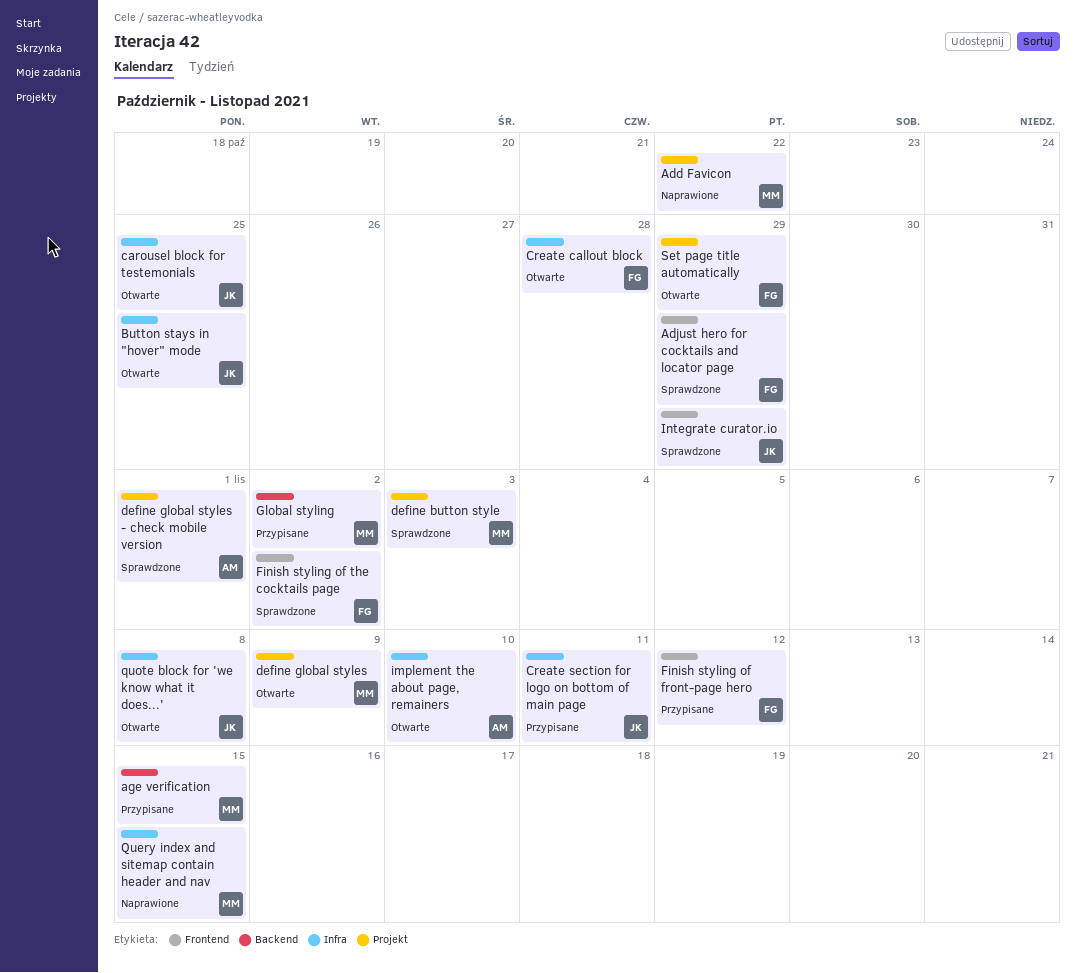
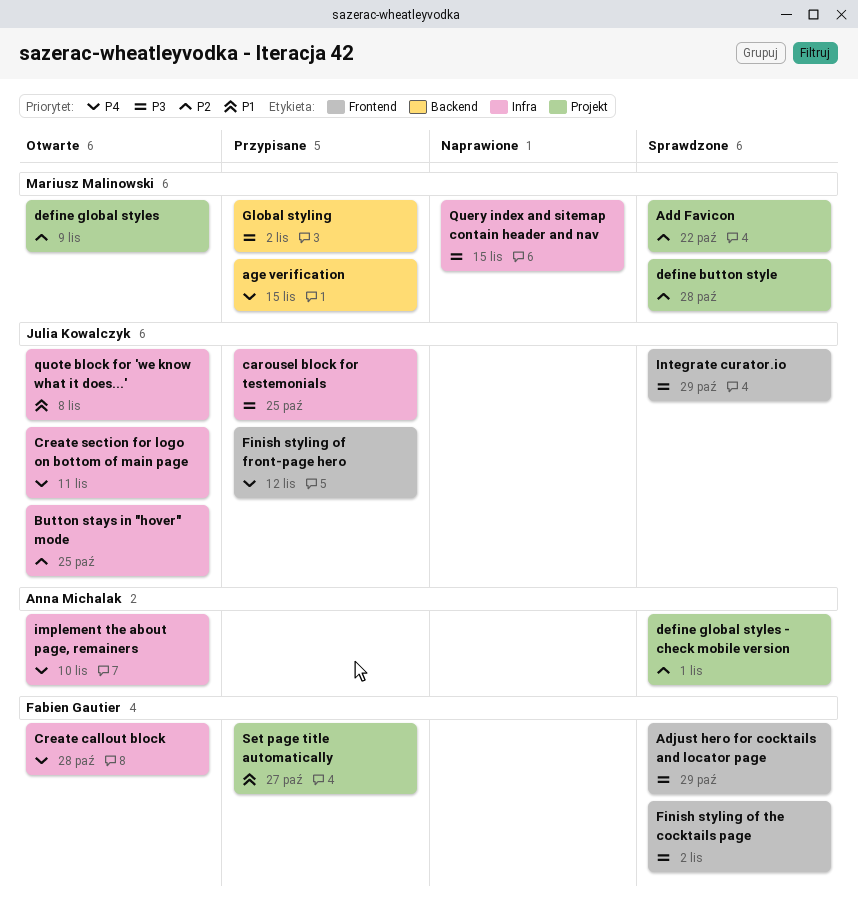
Add Favicon, status: Naprawione -> Sprawdzone
carousel block for testemonials, status: Otwarte -> Przypisane
Create section for logo on bottom of main page, status: Przypisane -> Otwarte
define button style, due: Nov 3 -> Oct 28
Finish styling of front-page hero, owner: Fabien Gautier -> Julia Kowalczyk
Set page title automatically, status: Otwarte -> Przypisane
Set page title automatically, due: Oct 29 -> Oct 27

